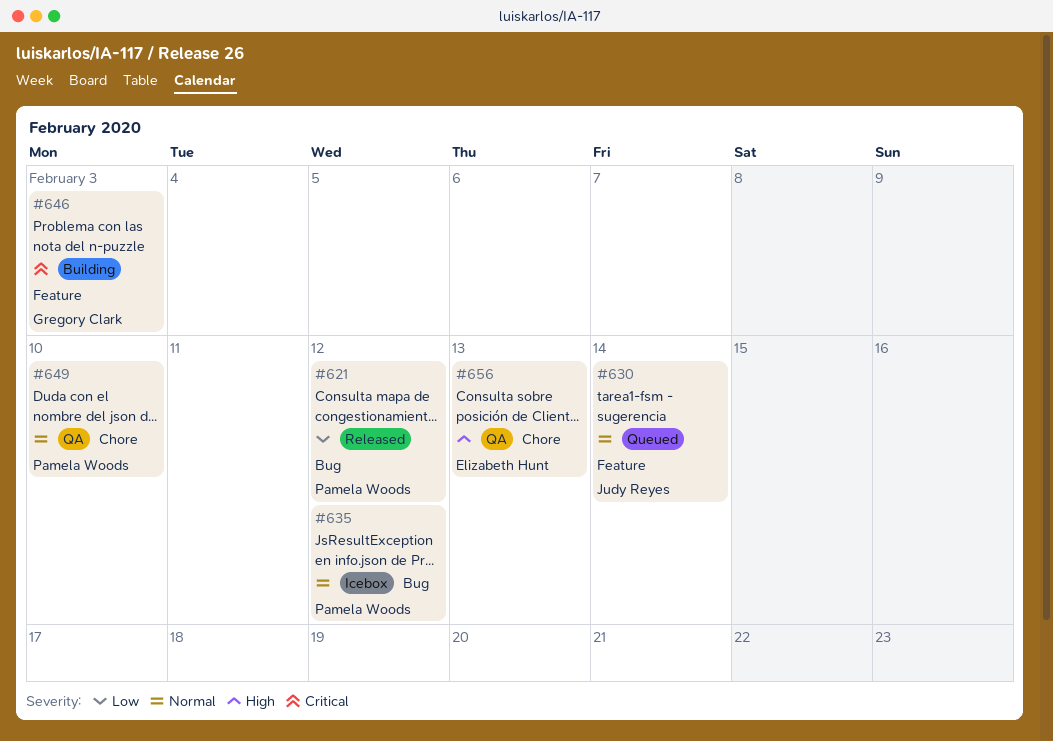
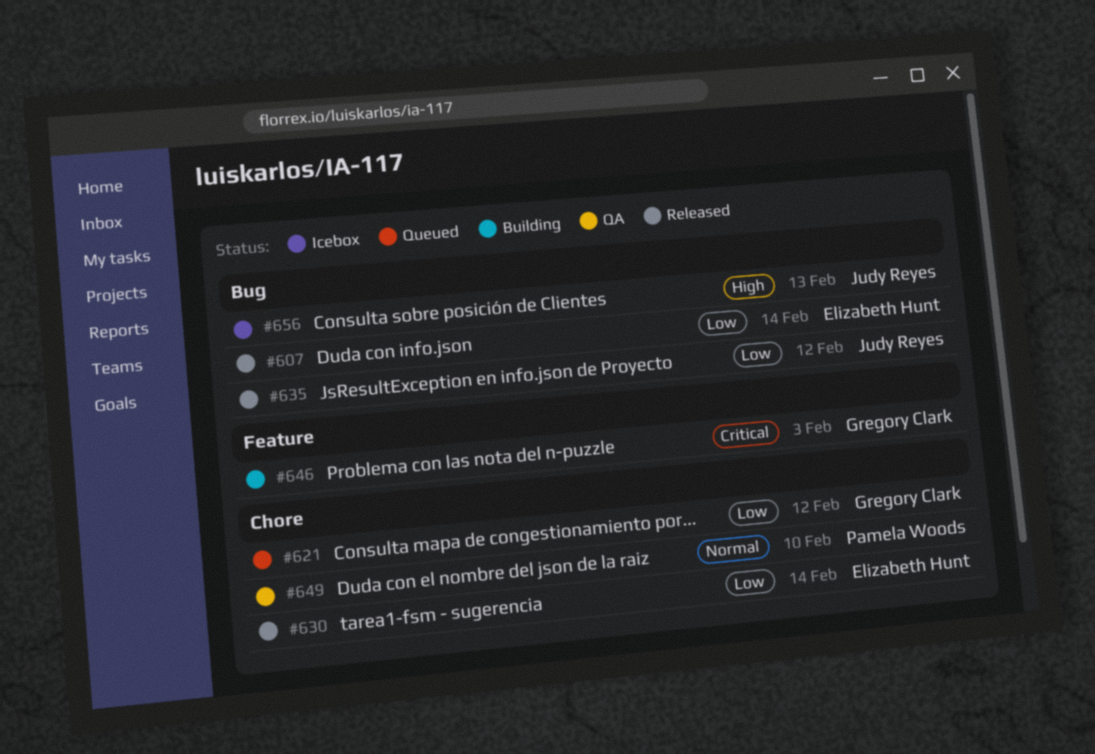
#607: none -> present
#621, status: Released -> Queued
#621, owner: Pamela Woods -> Gregory Clark
#621, label: Bug -> Chore
#630, status: Queued -> Released
#630, owner: Judy Reyes -> Elizabeth Hunt
#630, priority: Normal -> Low
#630, label: Feature -> Chore
#635, status: Icebox -> Released
#635, owner: Pamela Woods -> Judy Reyes
#635, priority: Normal -> Low
#656, status: QA -> Icebox
#656, owner: Elizabeth Hunt -> Judy Reyes
#656, label: Chore -> Bug

